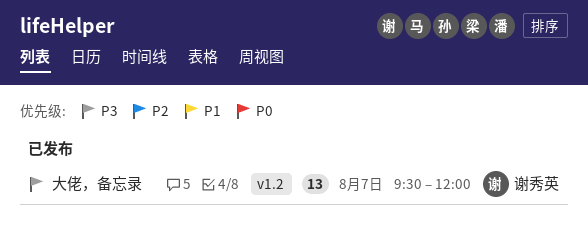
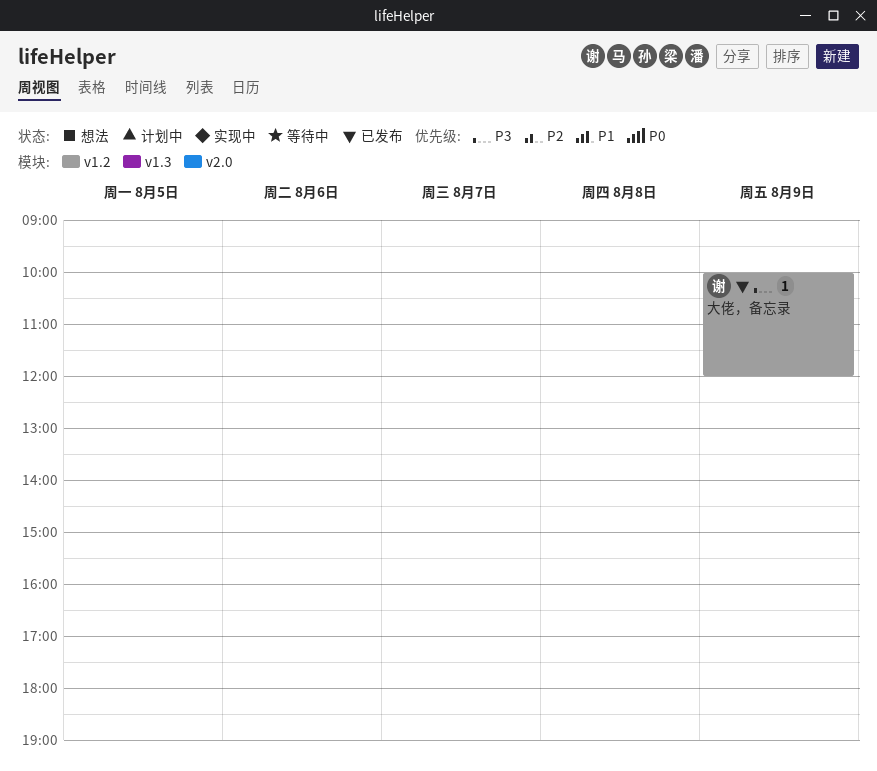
大佬，备忘录, estimate: 13 -> 1
大佬，备忘录, day: Aug 7 -> Aug 9
大佬，备忘录, begins: 09:30 -> 10:00

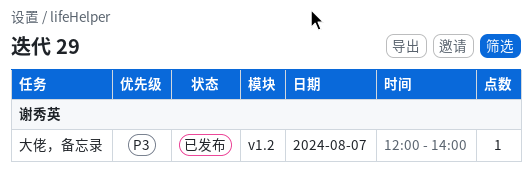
大佬，备忘录, day: Aug 9 -> Aug 7
大佬，备忘录, begins: 10:00 -> 12:00
大佬，备忘录, ends: 12:00 -> 14:00

